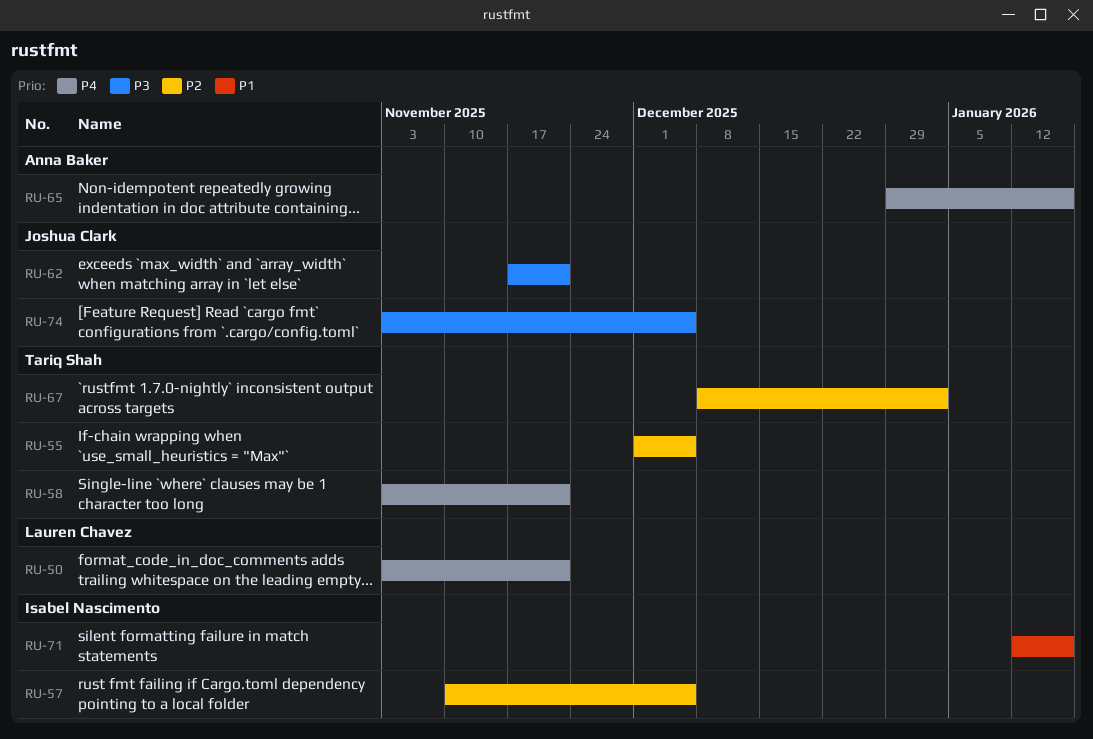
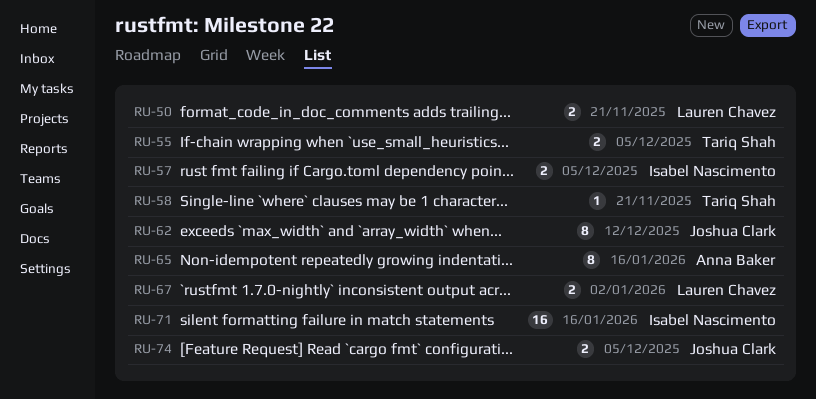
RU-62, due: Nov 21 -> Dec 12
RU-67, owner: Tariq Shah -> Lauren Chavez

